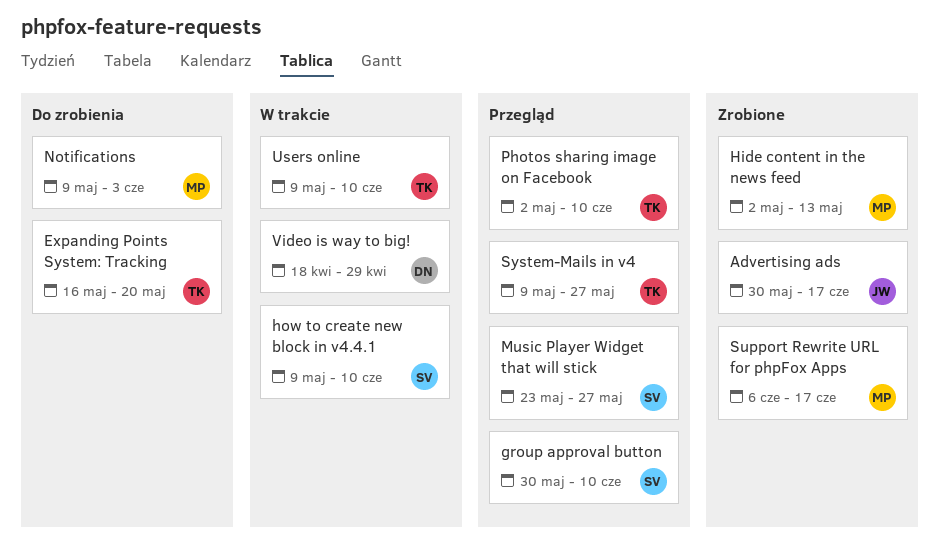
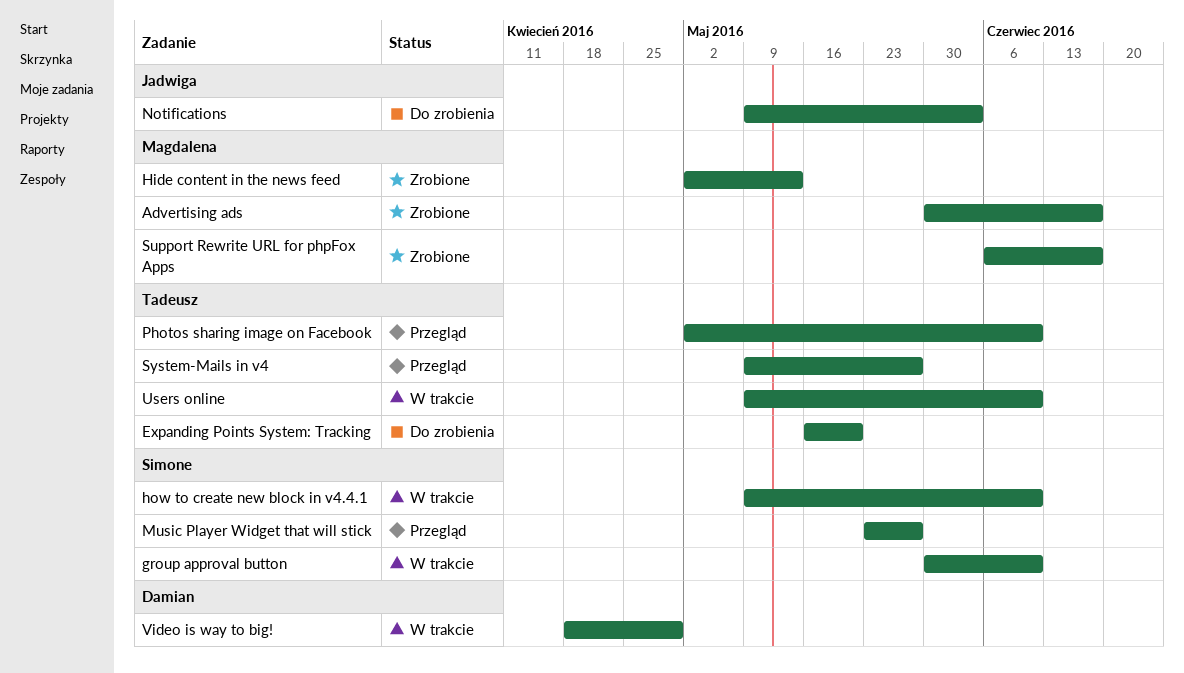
Advertising ads, owner: Jadwiga -> Magdalena
group approval button, status: Przegląd -> W trakcie
Notifications, owner: Magdalena -> Jadwiga

